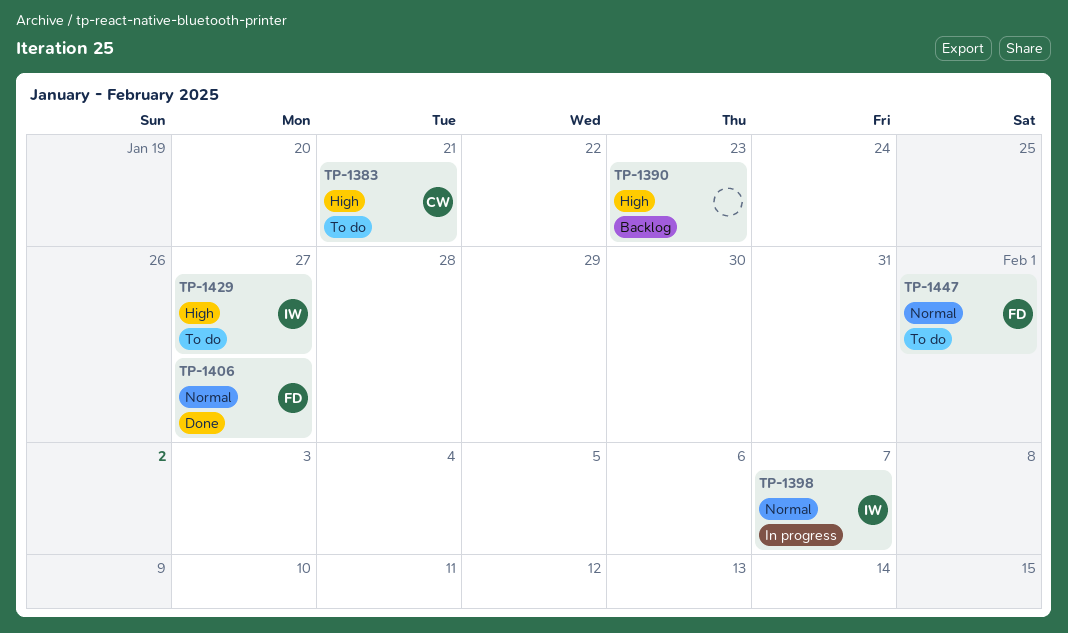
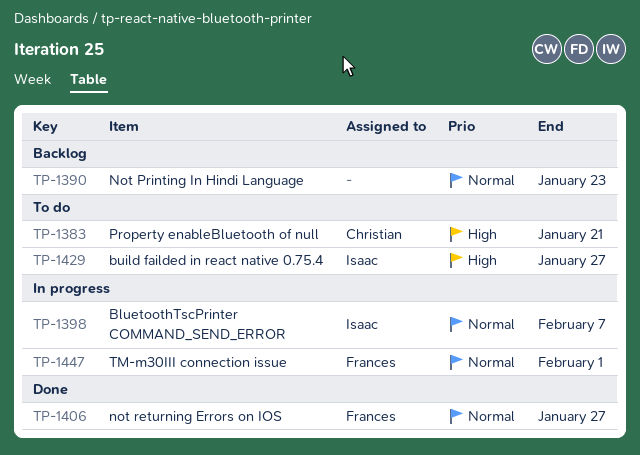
TP-1390, priority: High -> Normal
TP-1447, status: To do -> In progress

